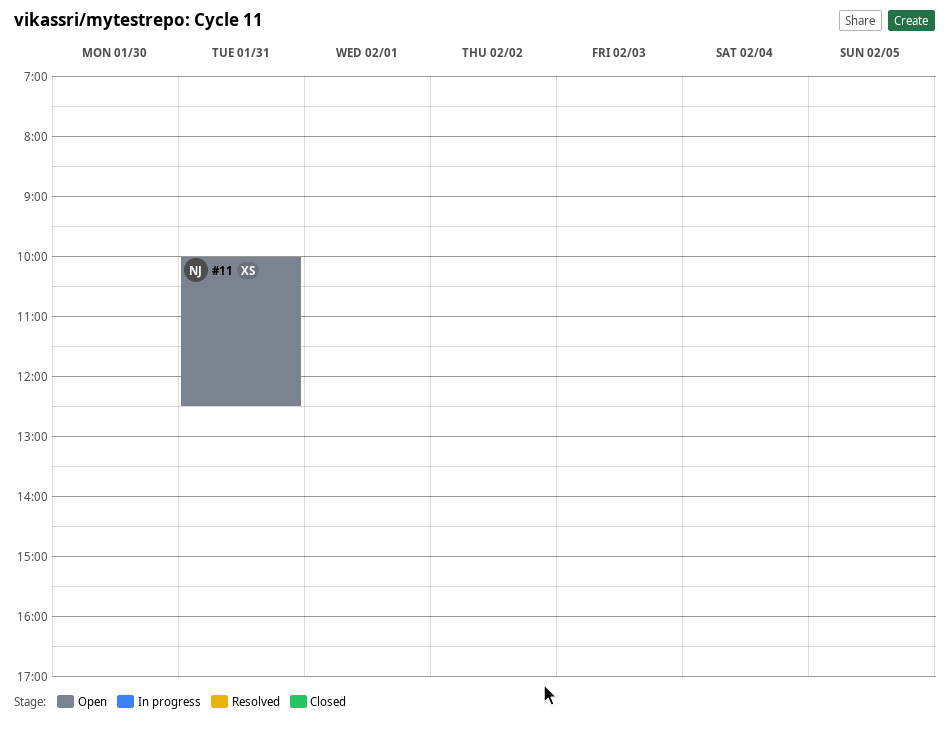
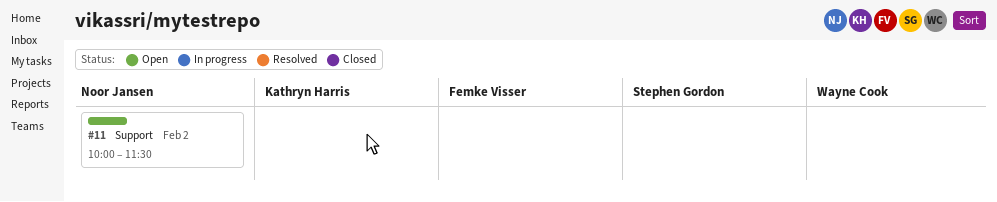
#11, day: Jan 31 -> Feb 2
#11, ends: 12:30 -> 11:30

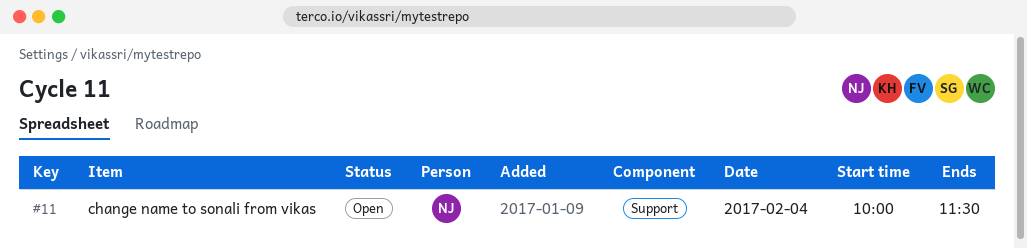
#11, day: Feb 2 -> Feb 4

